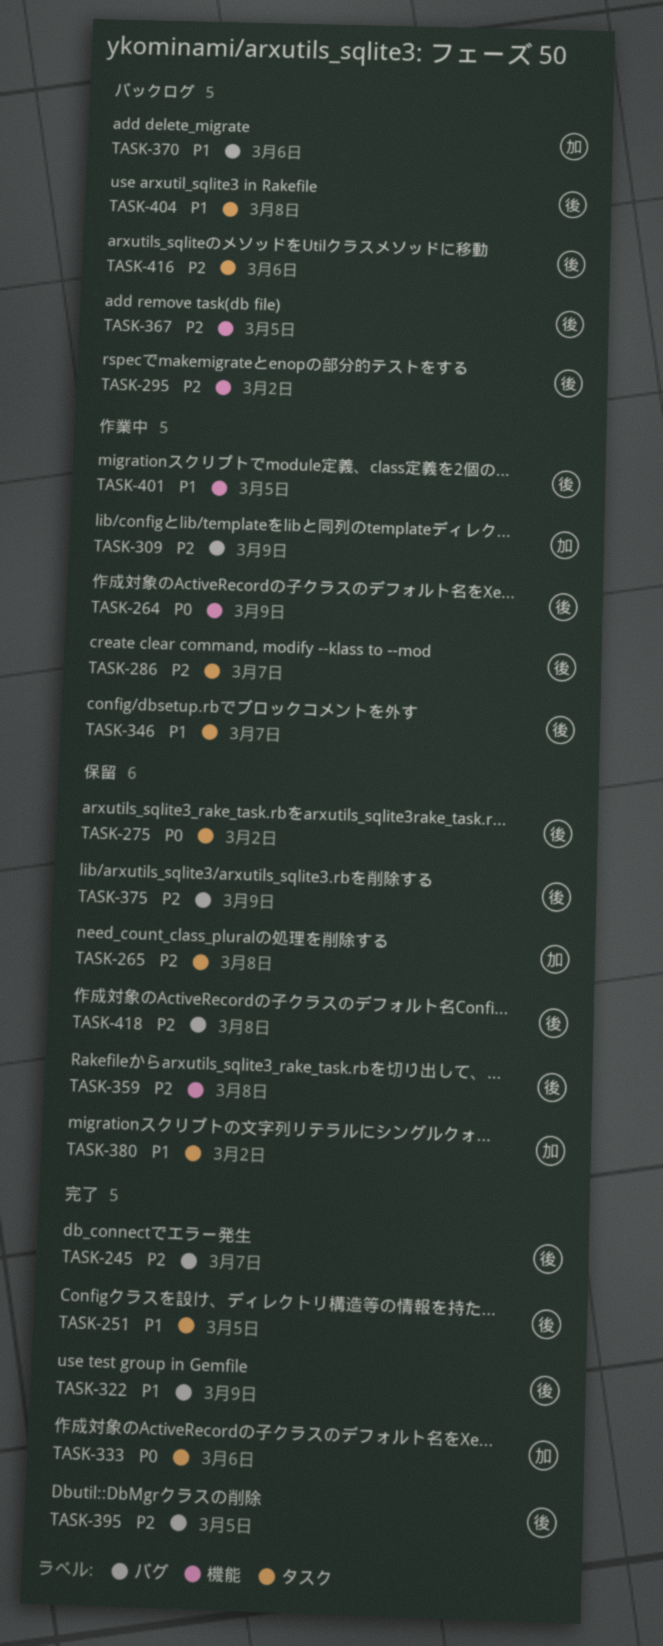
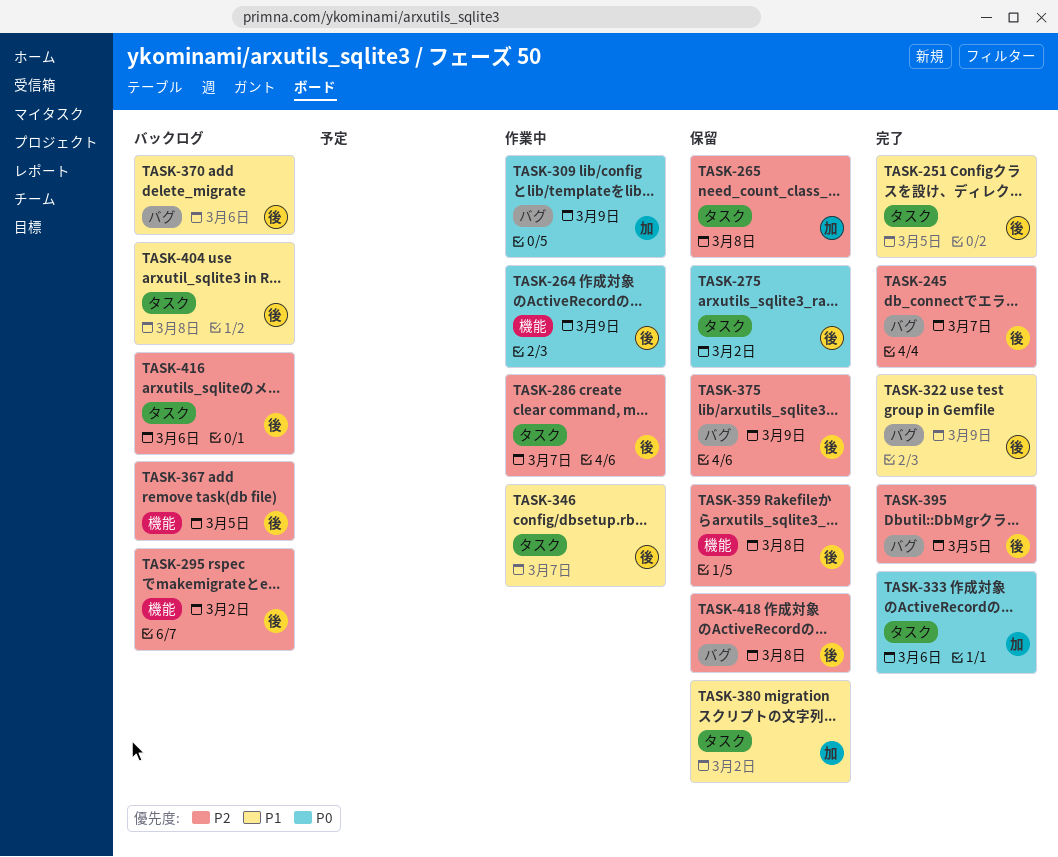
TASK-309, priority: P2 -> P0
TASK-370, owner: 加 -> 後
TASK-401: present -> none

